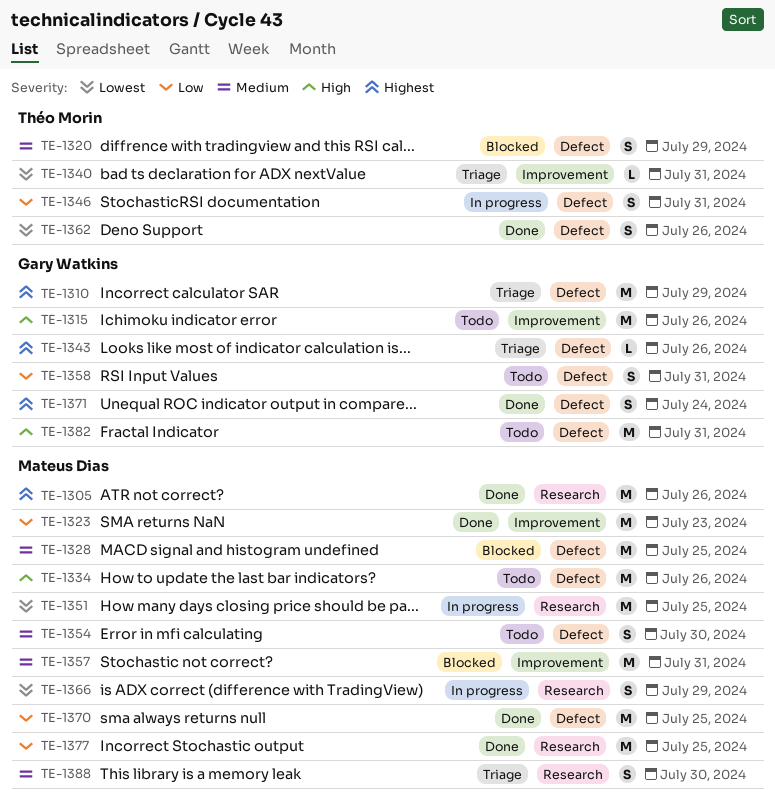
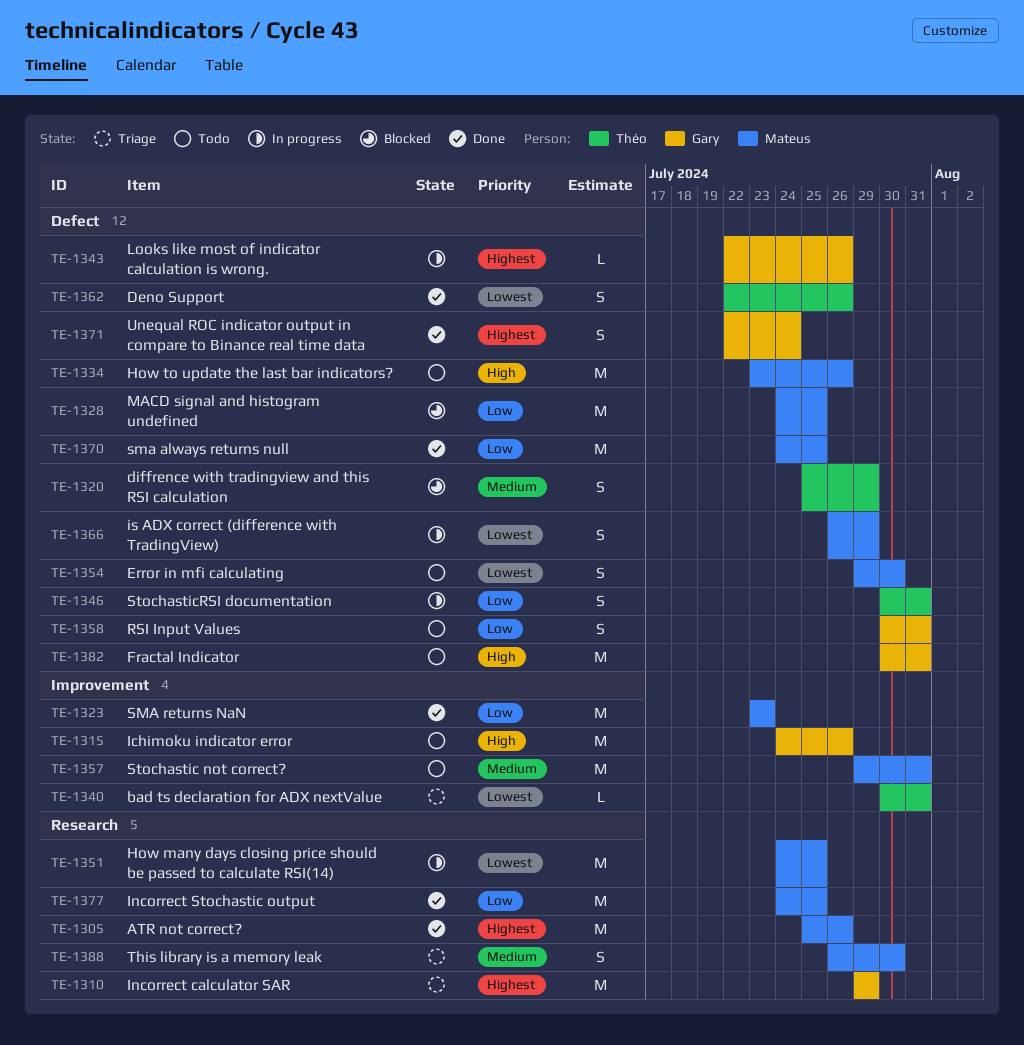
TE-1310, label: Defect -> Research
TE-1328, priority: Medium -> Low
TE-1343, status: Triage -> In progress
TE-1354, priority: Medium -> Lowest
TE-1357, status: Blocked -> Todo
TE-1366, label: Research -> Defect

